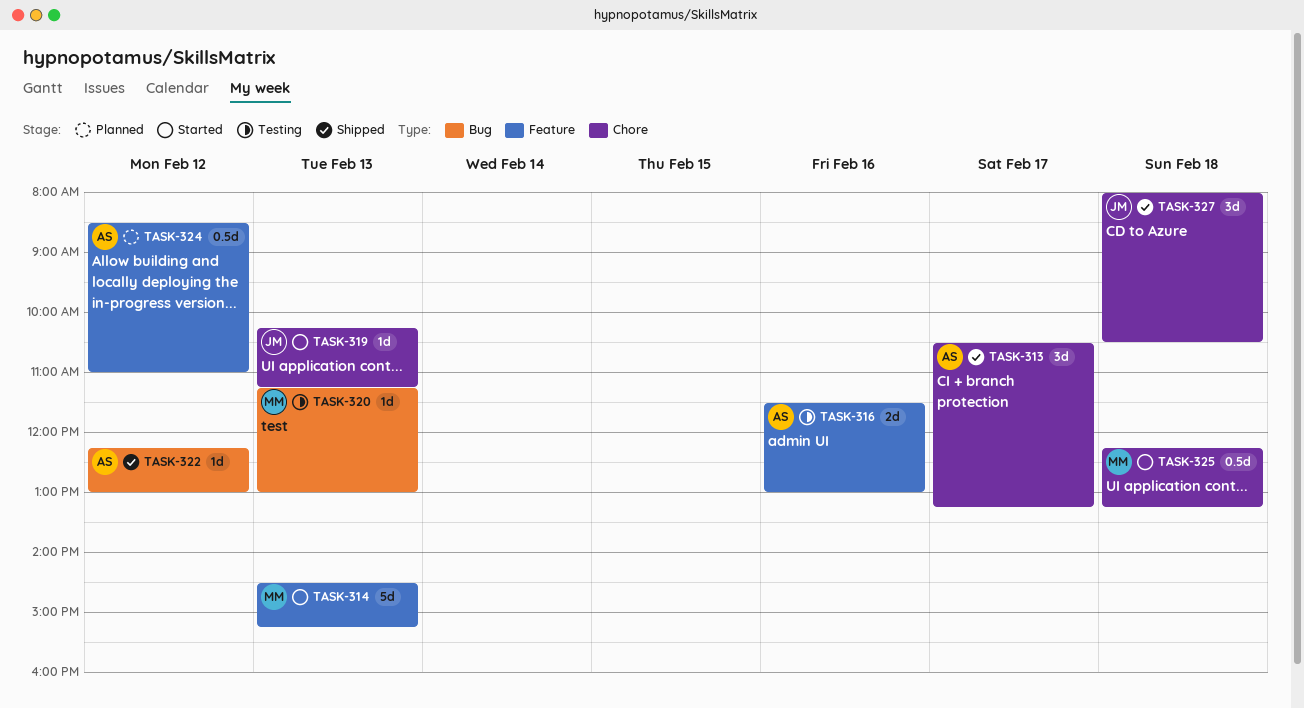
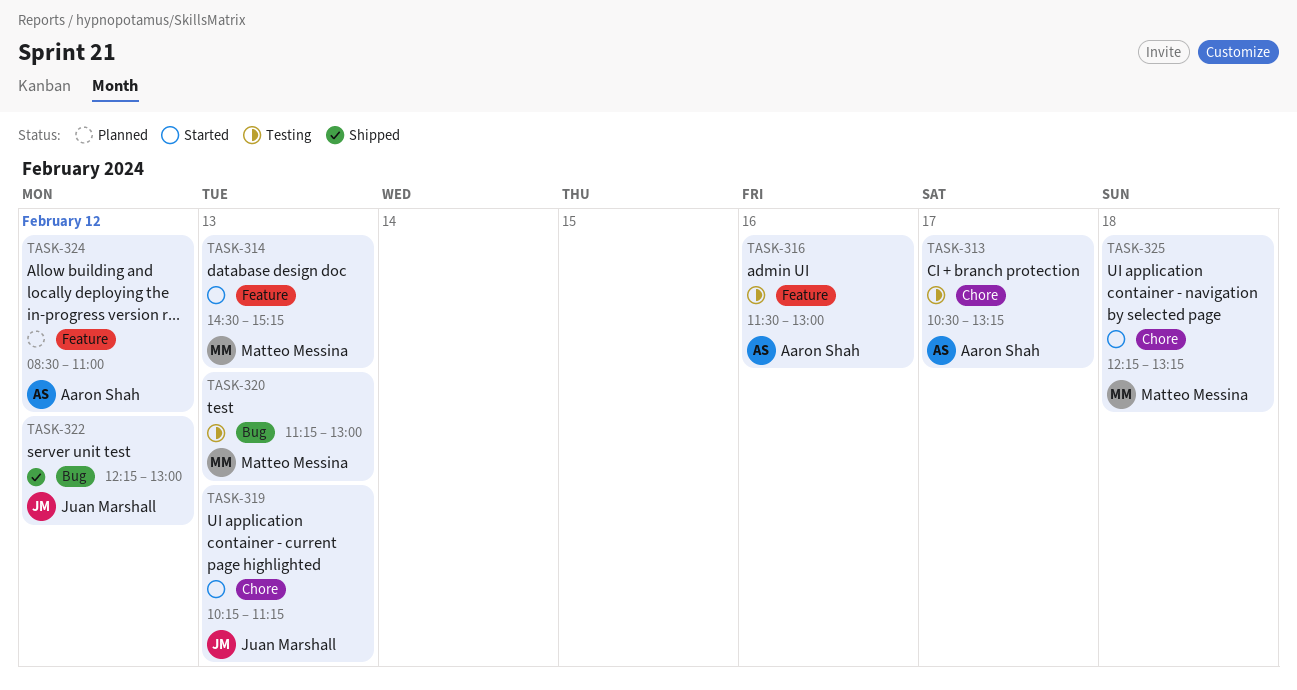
TASK-313, status: Shipped -> Testing
TASK-322, owner: Aaron Shah -> Juan Marshall
TASK-327: present -> none

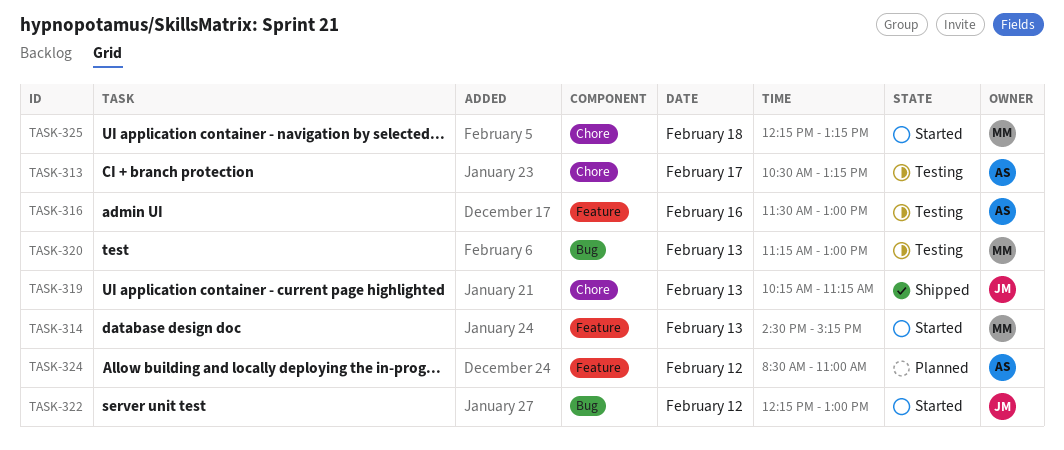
TASK-319, status: Started -> Shipped
TASK-322, status: Shipped -> Started

